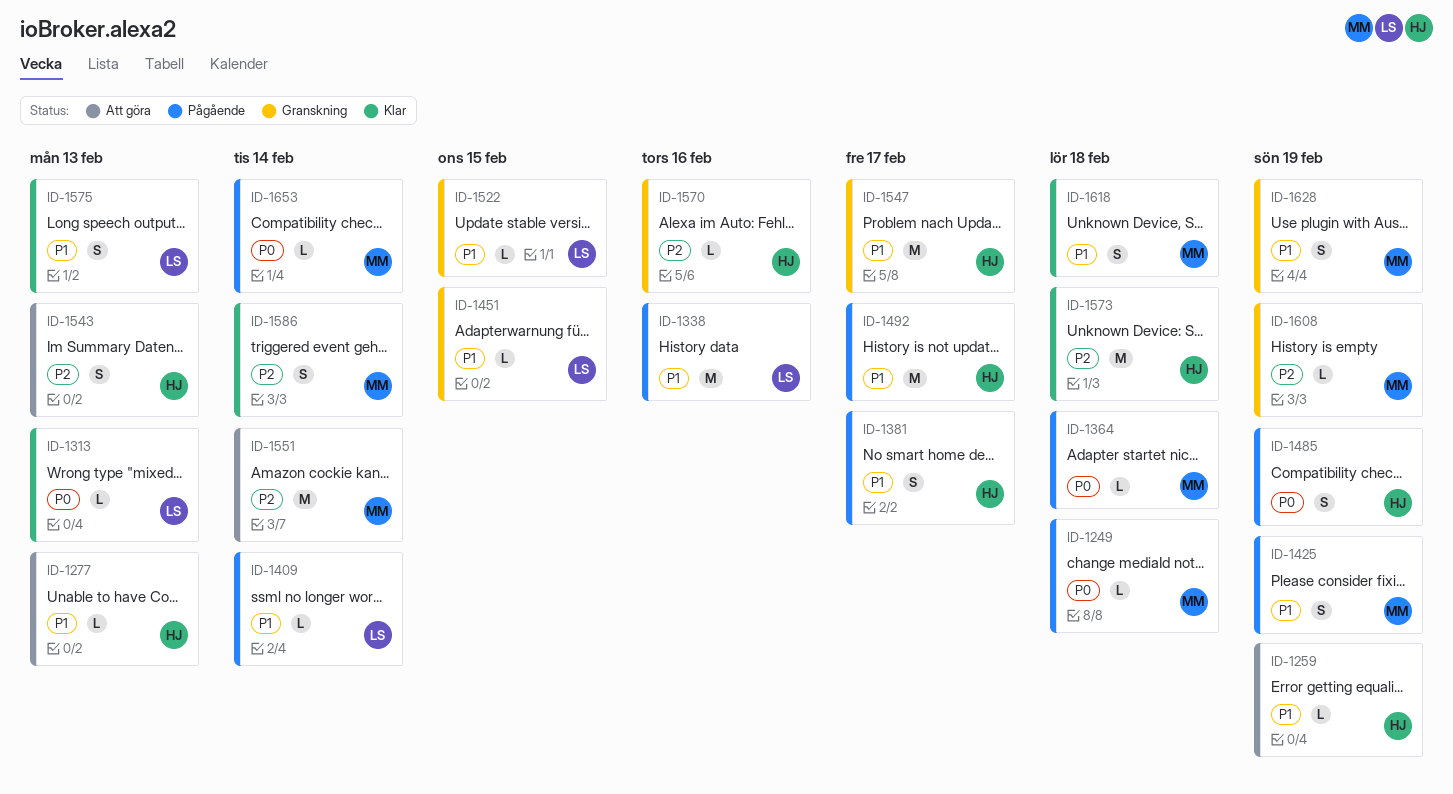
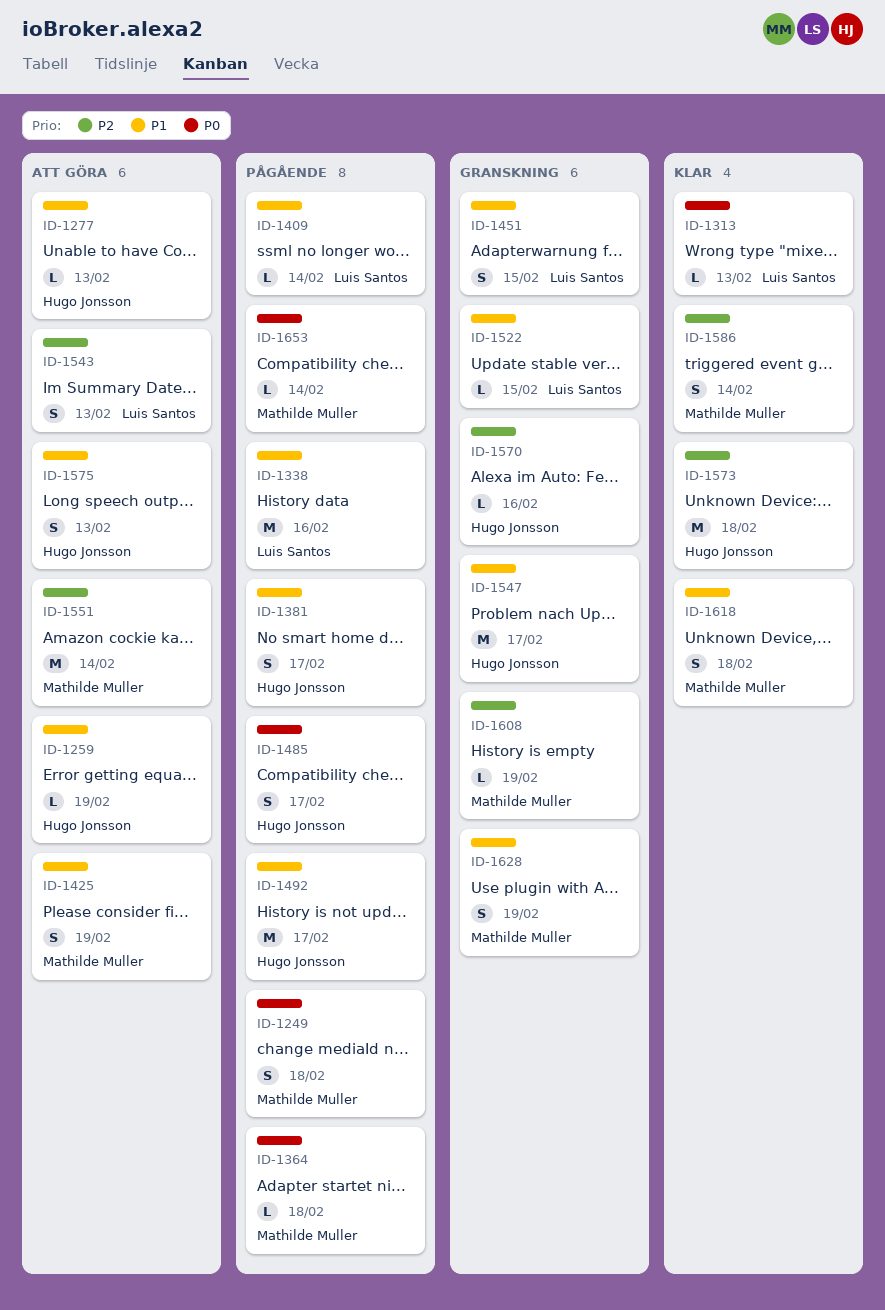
ID-1249, estimate: L -> S
ID-1425, status: Pågående -> Att göra
ID-1451, estimate: L -> S
ID-1485, due: Feb 19 -> Feb 17
ID-1543, owner: Hugo Jonsson -> Luis Santos
ID-1575, status: Klar -> Att göra
ID-1575, owner: Luis Santos -> Hugo Jonsson

